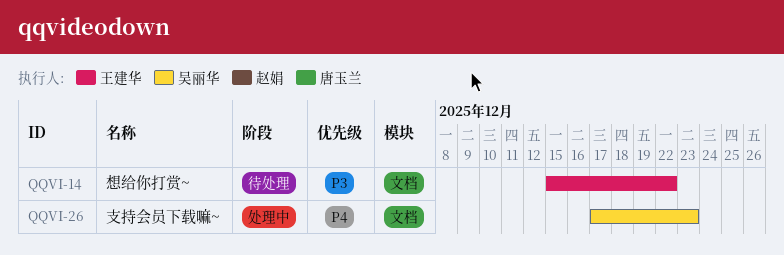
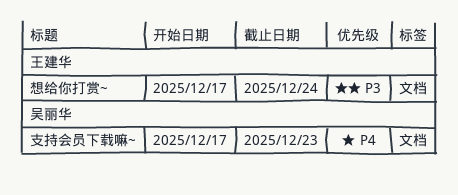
想给你打赏~, start: Dec 15 -> Dec 17
想给你打赏~, due: Dec 22 -> Dec 24

